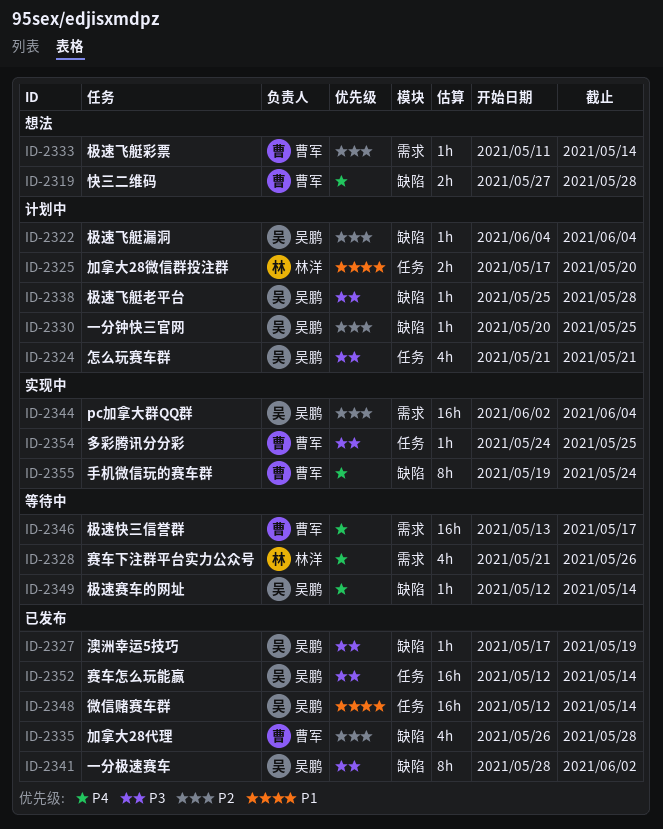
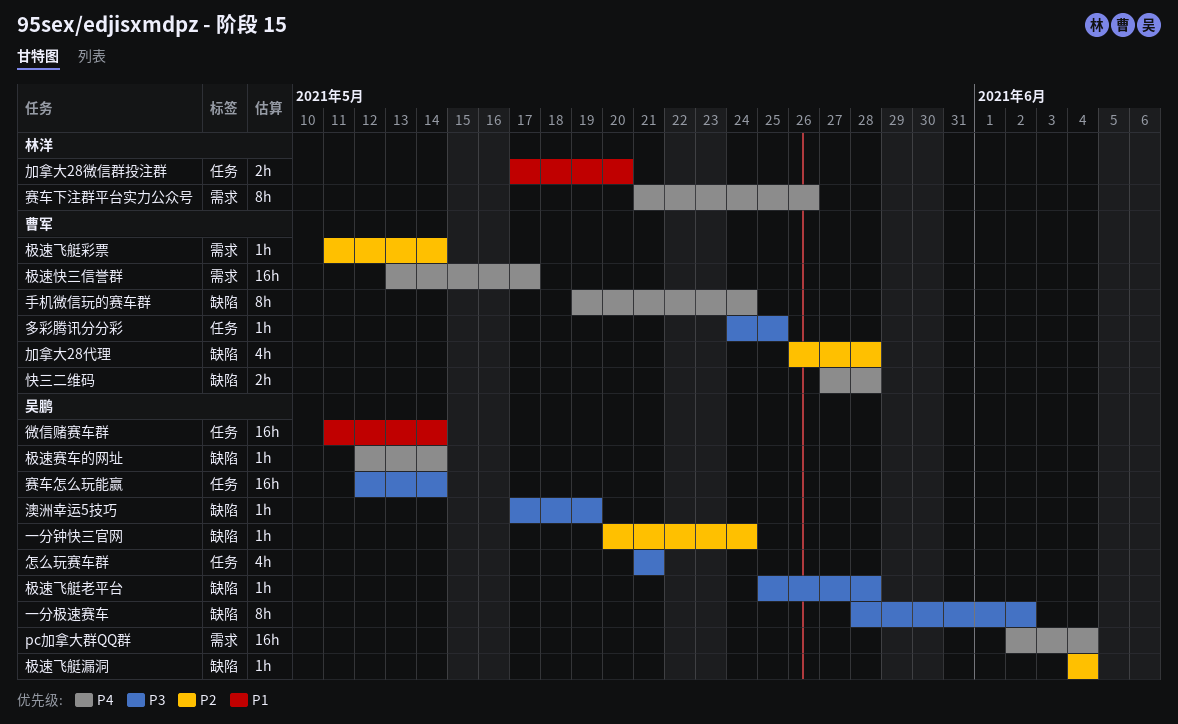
pc加拿大群QQ群, priority: P2 -> P4
一分钟快三官网, due: May 25 -> May 24
微信赌赛车群, start: May 12 -> May 11
赛车下注群平台实力公众号, estimate: 4h -> 8h

